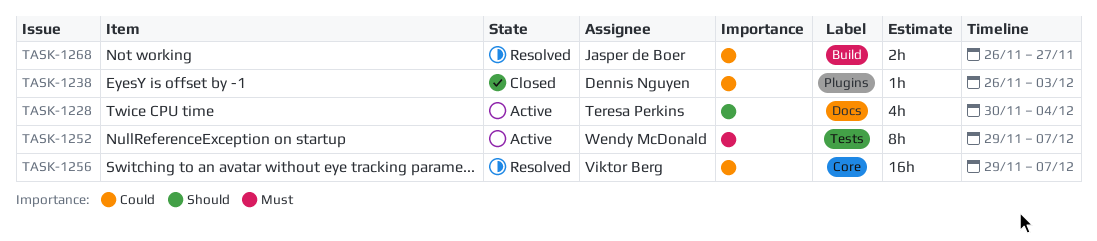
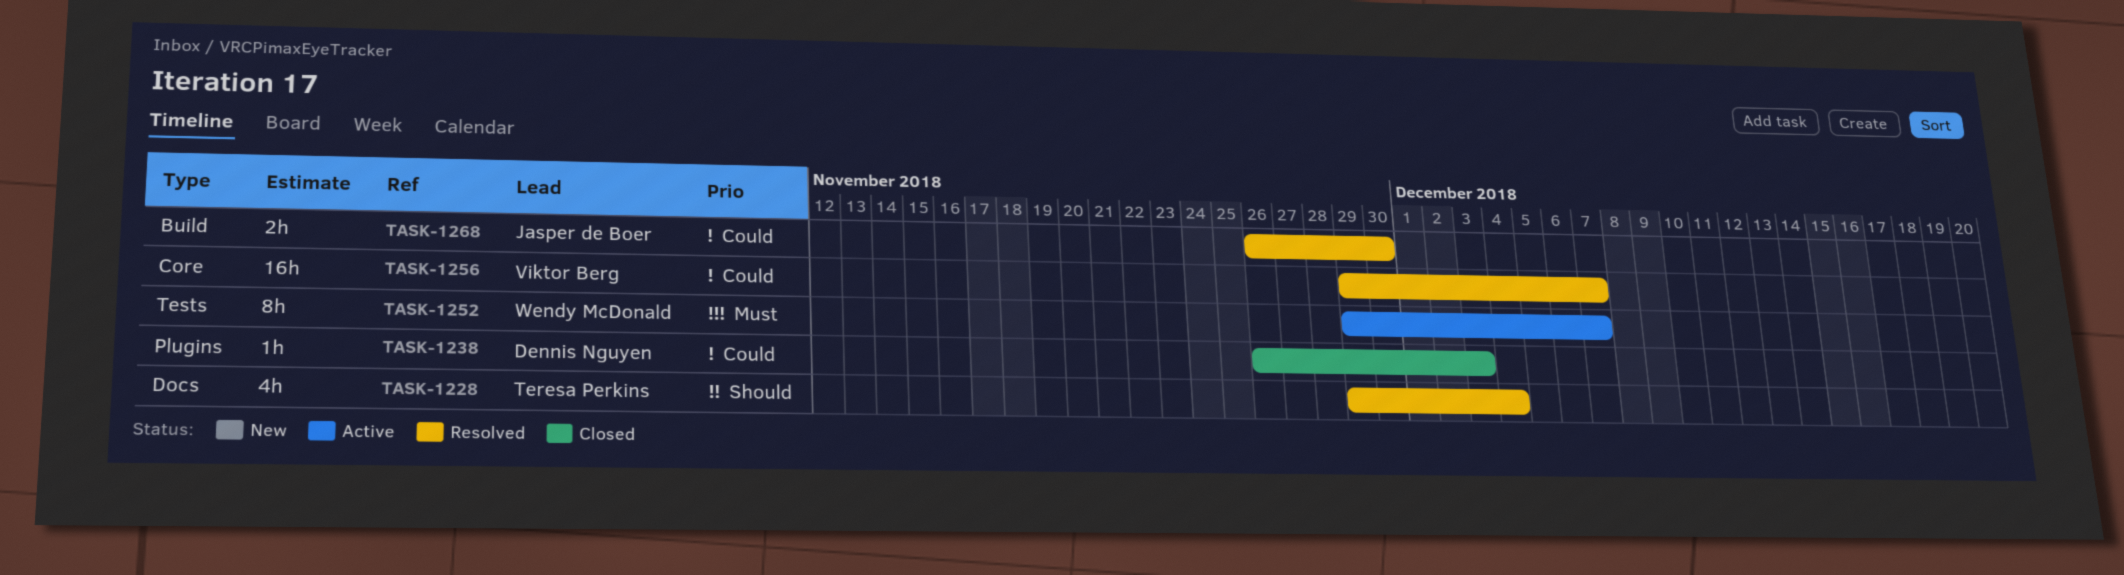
TASK-1228, status: Active -> Resolved
TASK-1228, start: Nov 30 -> Nov 29
TASK-1268, due: Nov 27 -> Nov 30

